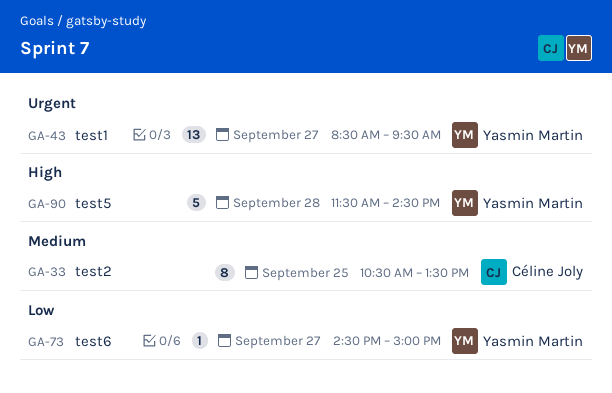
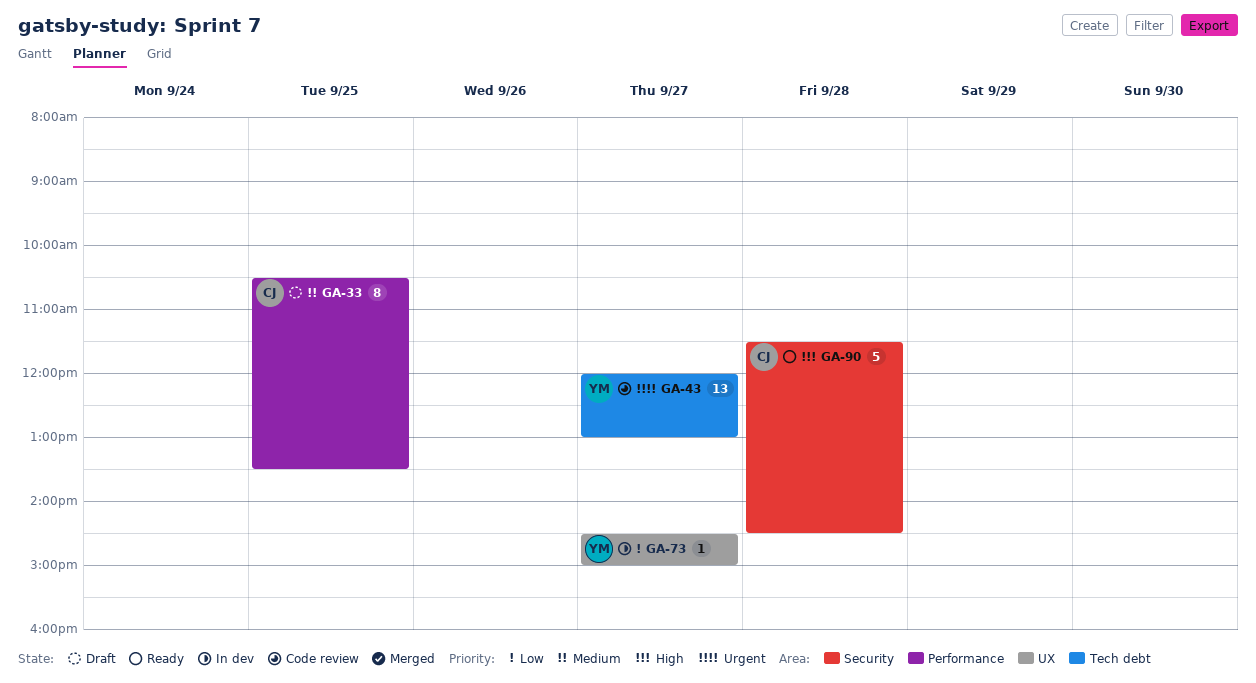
GA-43, begins: 08:30 -> 12:00
GA-43, ends: 09:30 -> 13:00
GA-90, owner: Yasmin Martin -> Céline Joly

